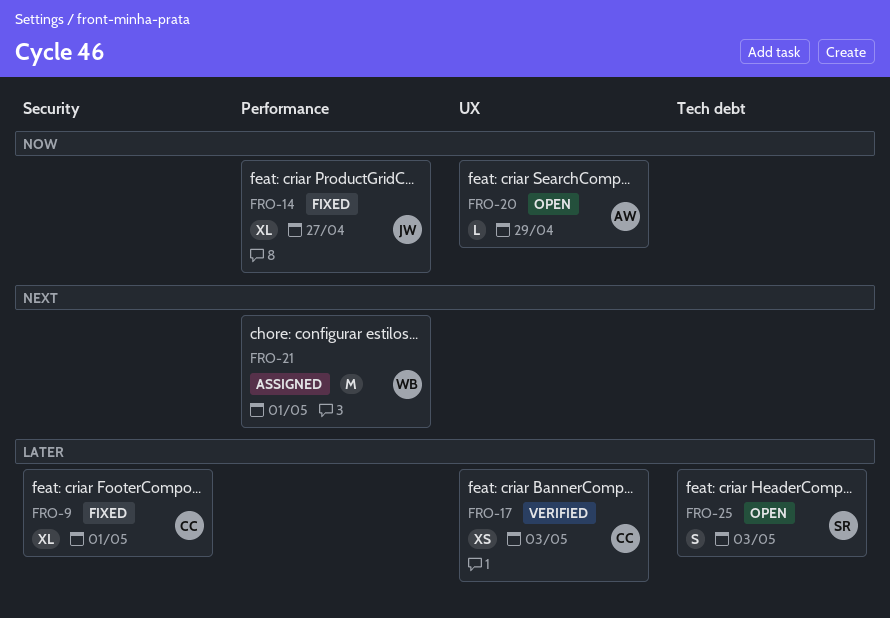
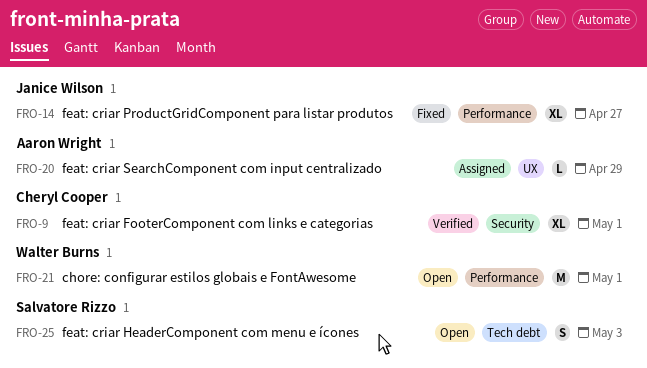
FRO-9, status: Fixed -> Verified
FRO-17: present -> none
FRO-20, status: Open -> Assigned
FRO-21, status: Assigned -> Open

